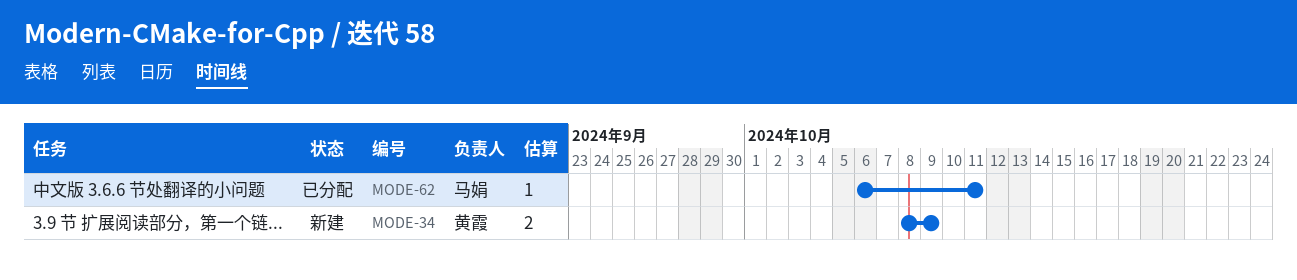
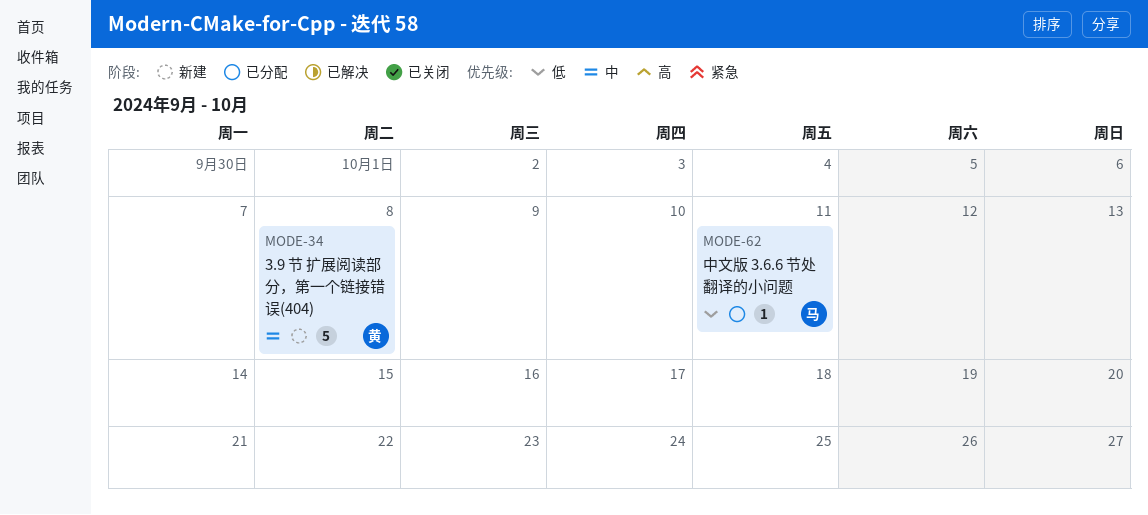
MODE-34, estimate: 2 -> 5
MODE-34, due: Oct 9 -> Oct 8

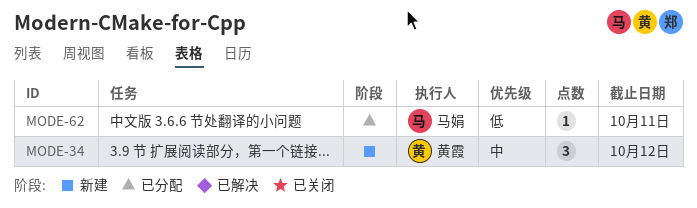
MODE-34, estimate: 5 -> 3
MODE-34, due: Oct 8 -> Oct 12

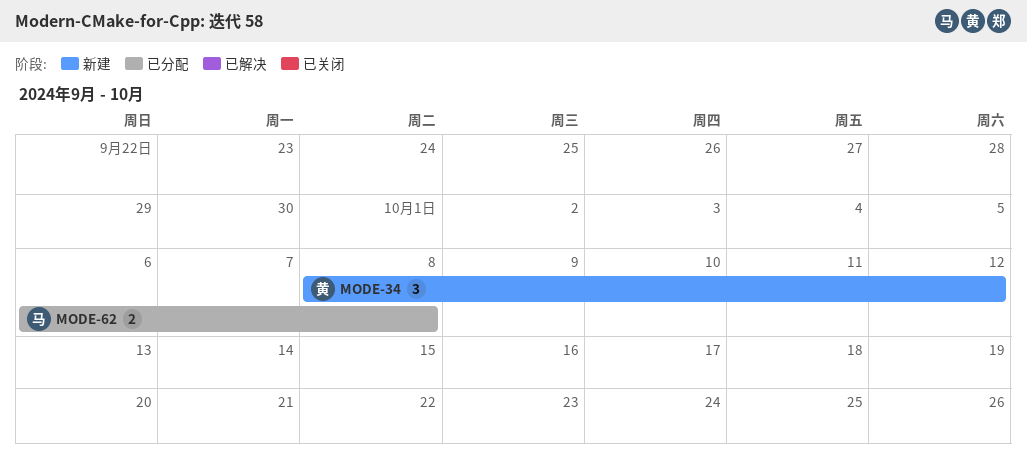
MODE-62, estimate: 1 -> 2
MODE-62, due: Oct 11 -> Oct 8

